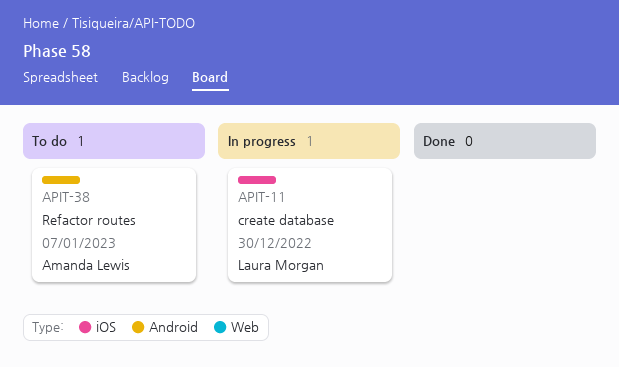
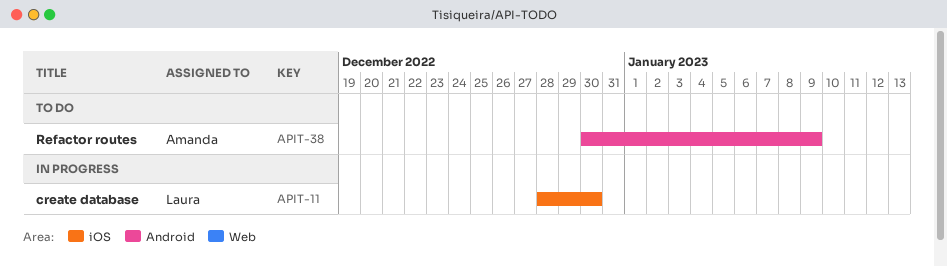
APIT-38, due: Jan 7 -> Jan 9

